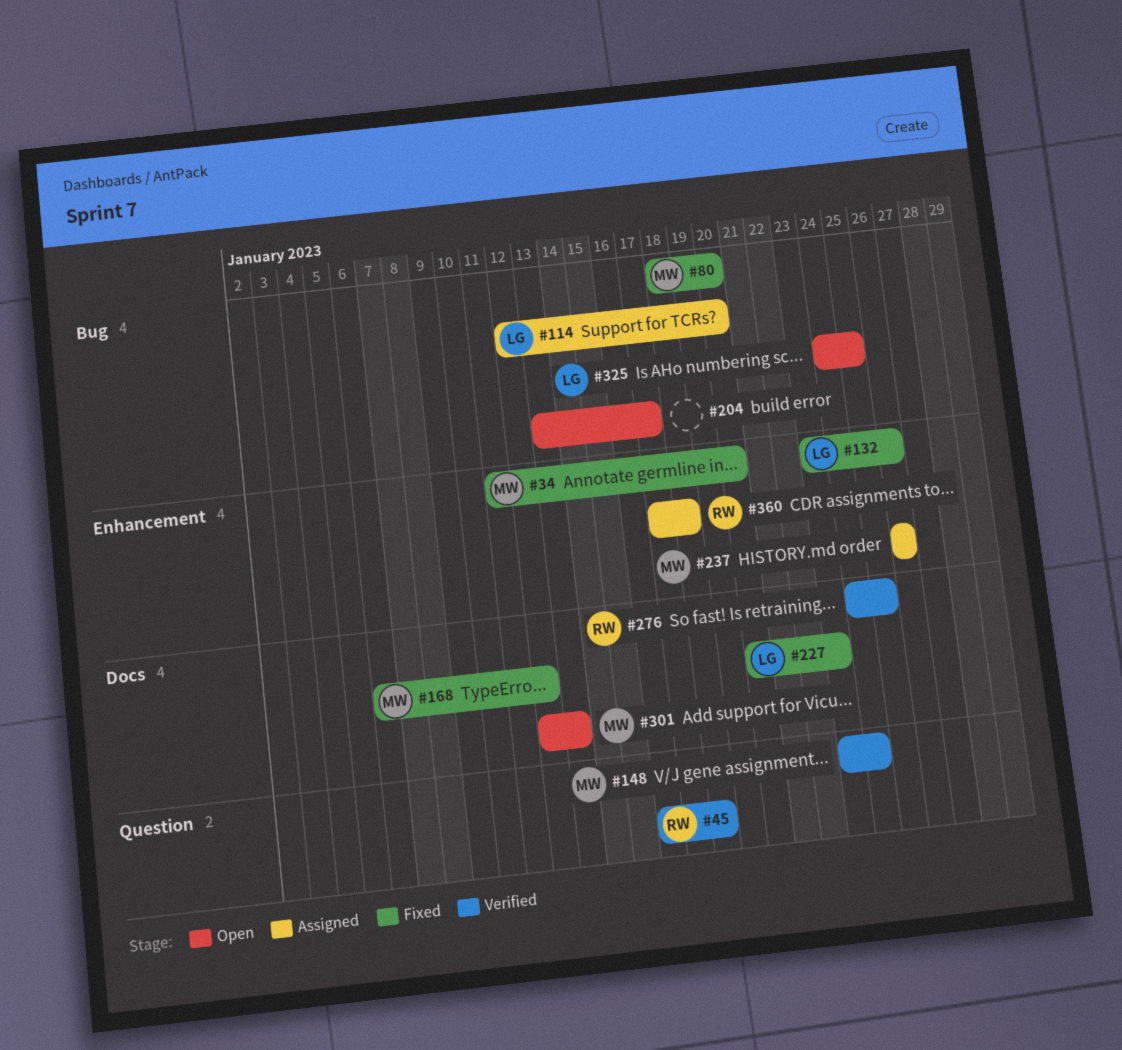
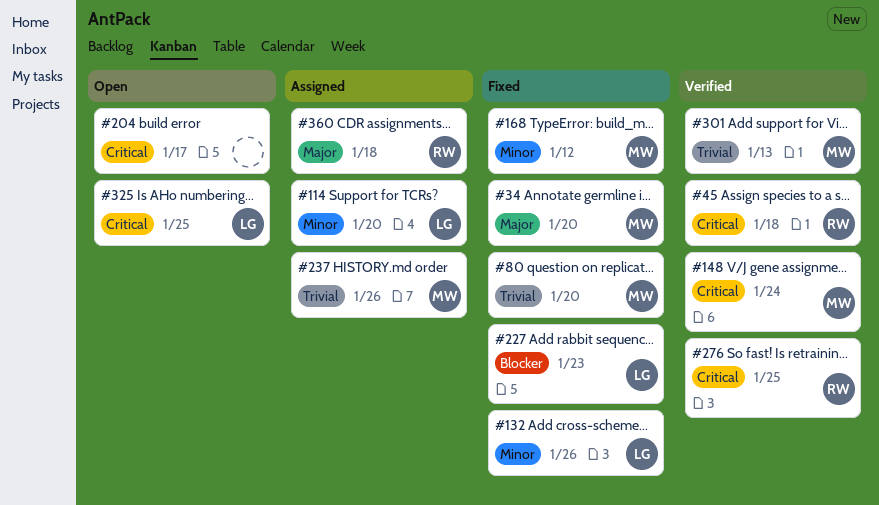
#301, status: Open -> Verified

